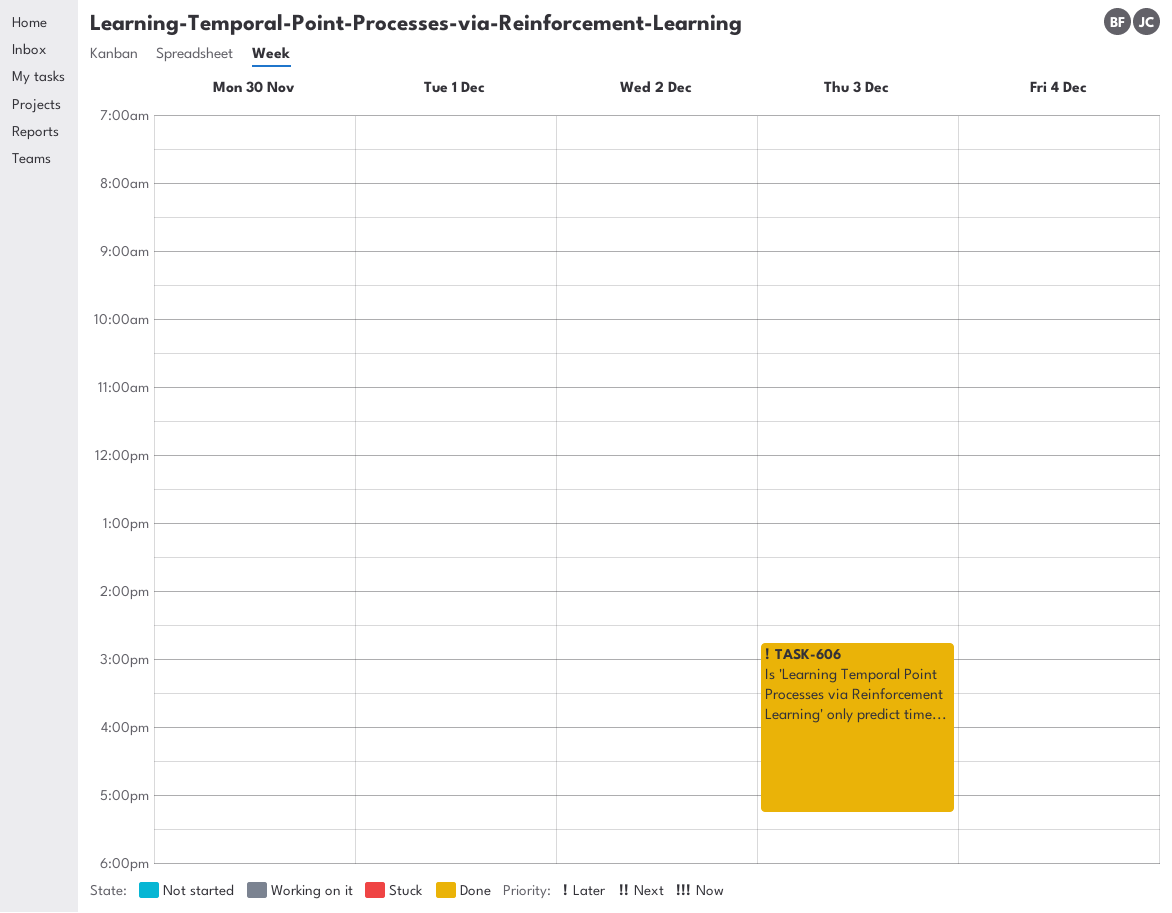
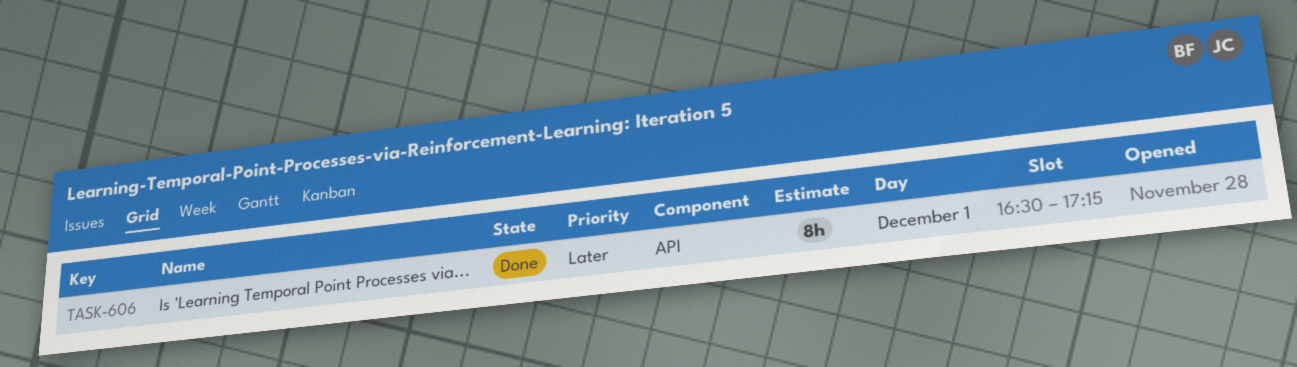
TASK-606, day: Dec 3 -> Dec 1
TASK-606, begins: 14:45 -> 16:30

